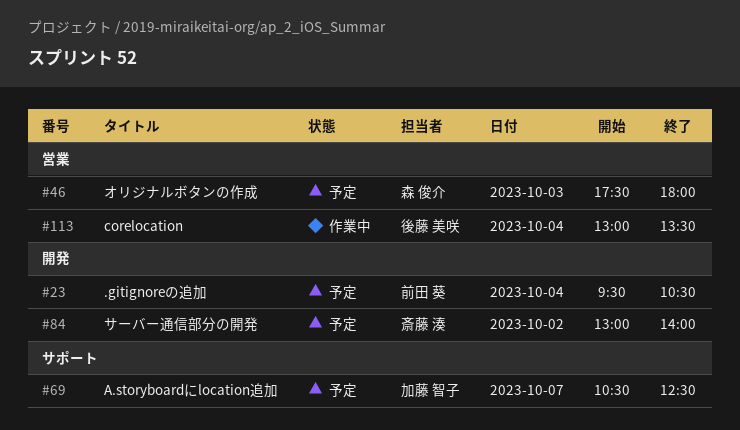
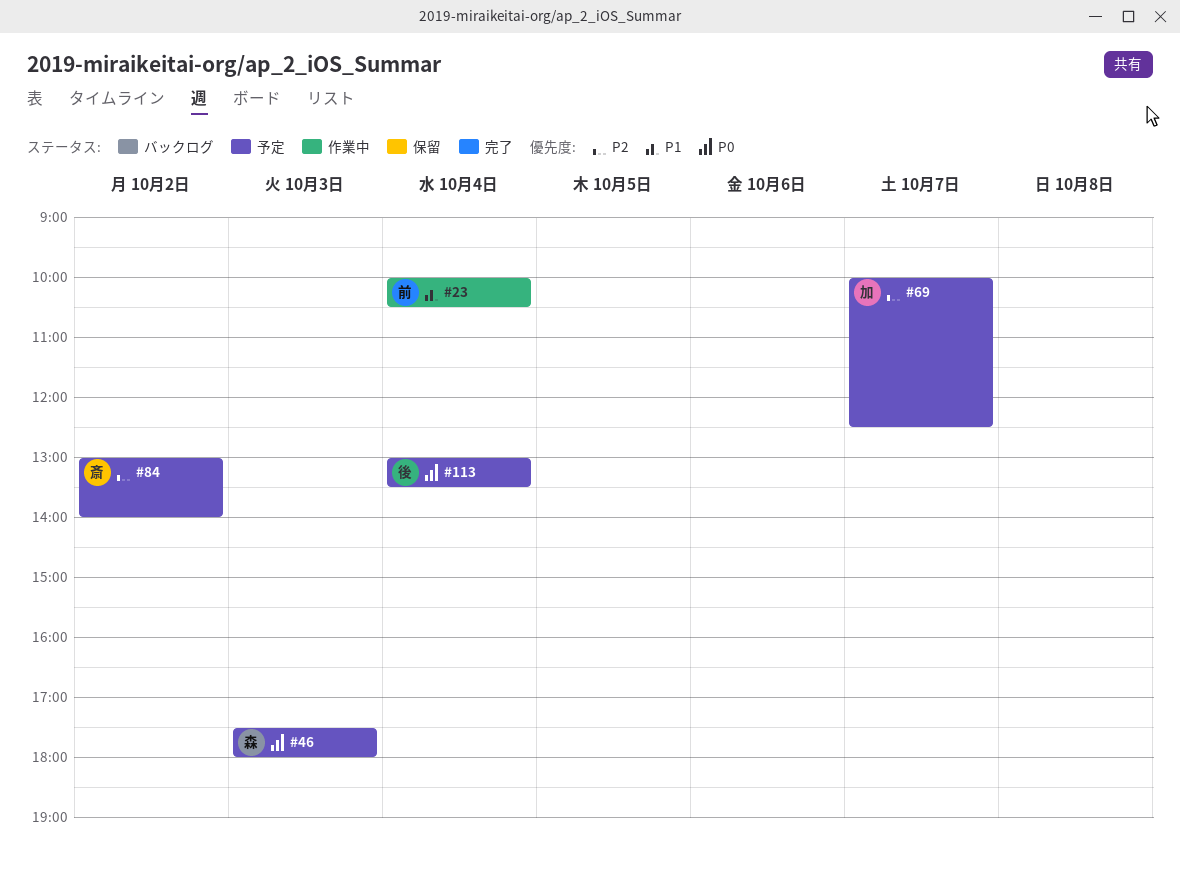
#23, status: 予定 -> 作業中
#23, begins: 09:30 -> 10:00
#69, begins: 10:30 -> 10:00
#113, status: 作業中 -> 予定

